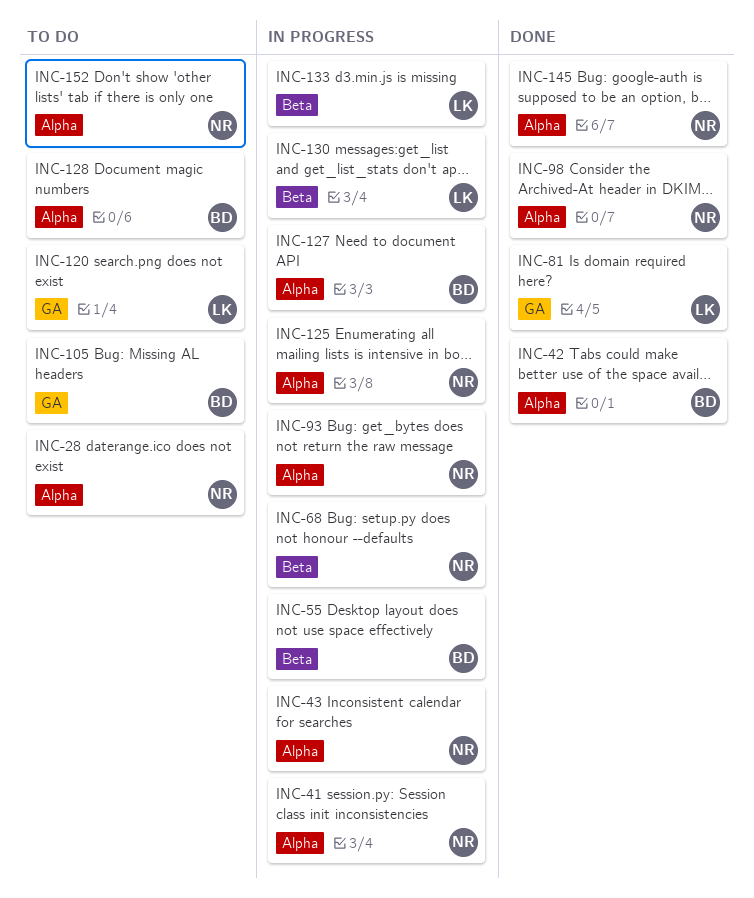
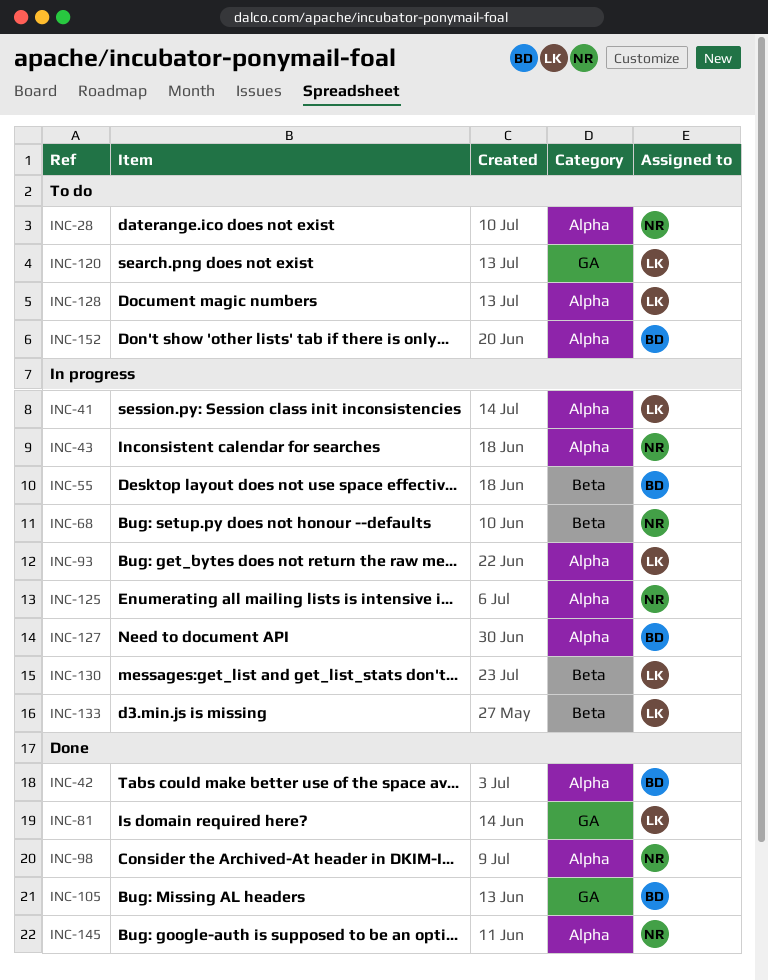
INC-41, owner: NR -> LK
INC-93, owner: NR -> LK
INC-105, status: To do -> Done
INC-128, owner: BD -> LK
INC-152, owner: NR -> BD

